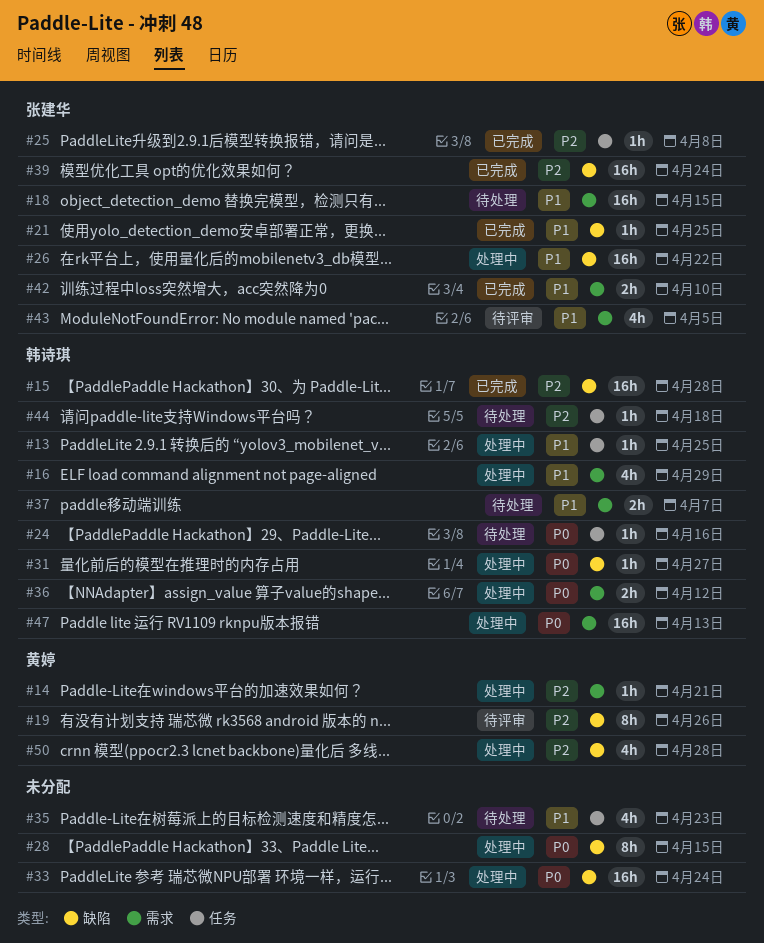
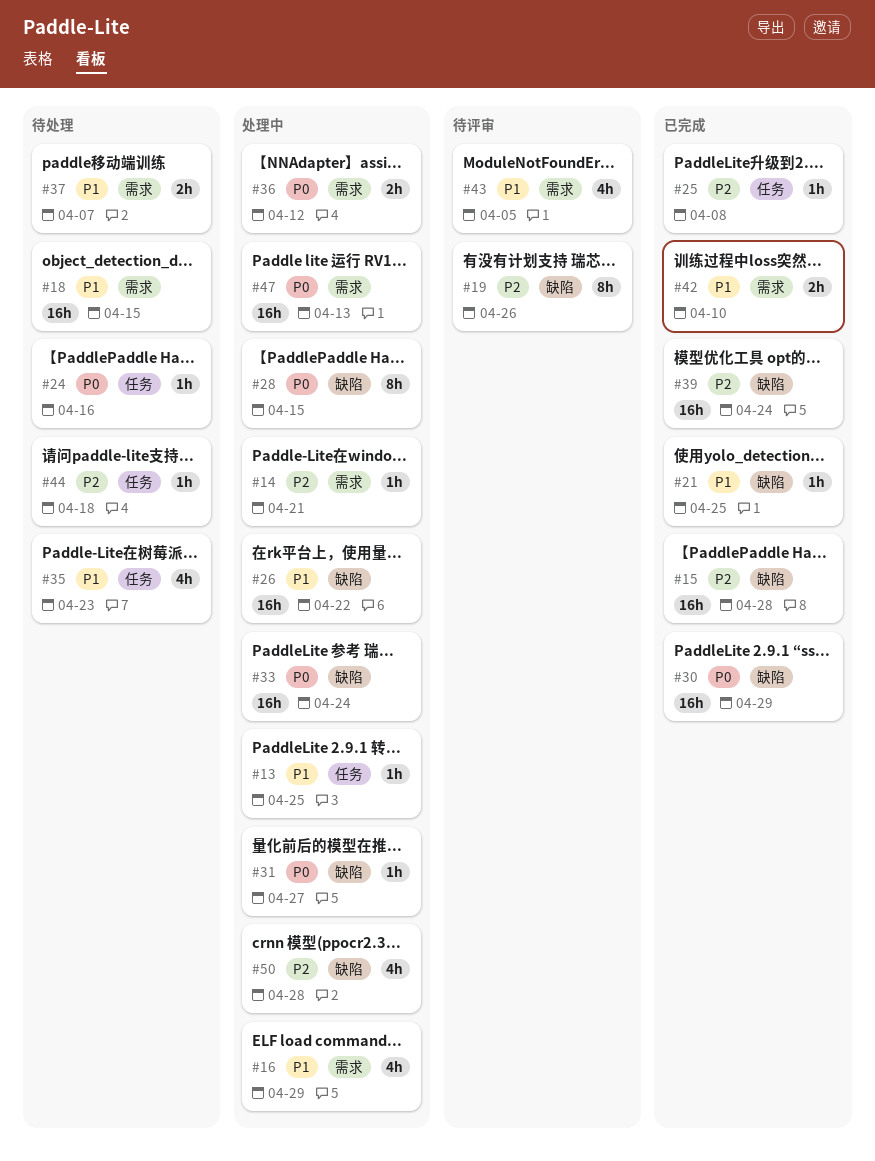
#30: none -> present

